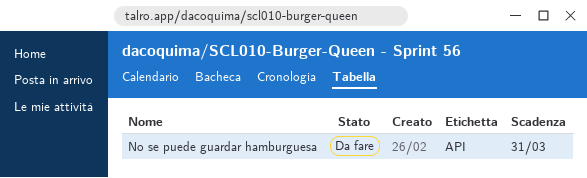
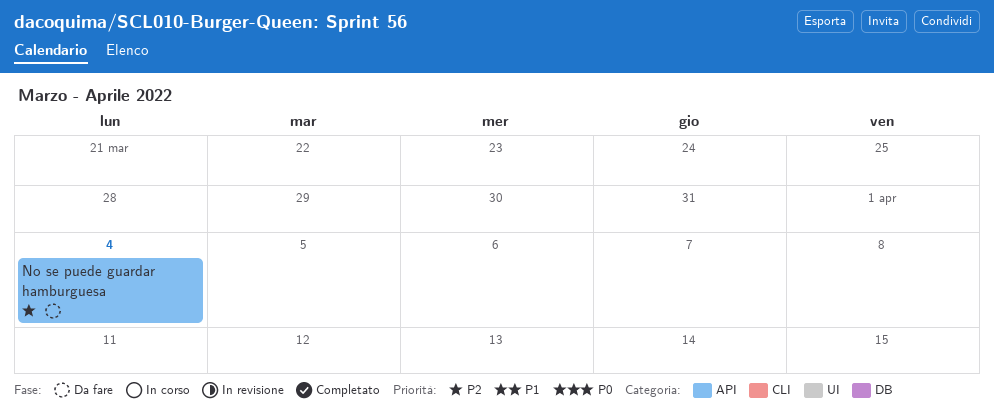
No se puede guardar hamburguesa, due: Mar 31 -> Apr 4

